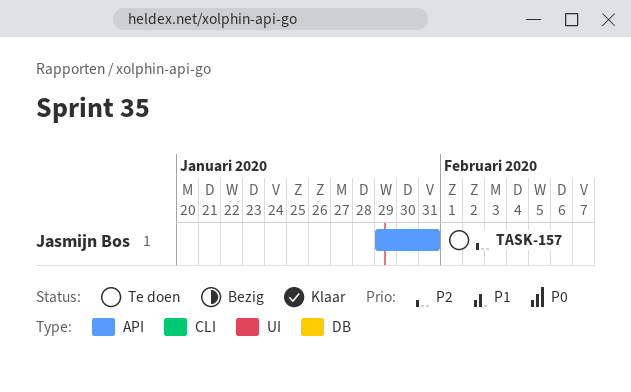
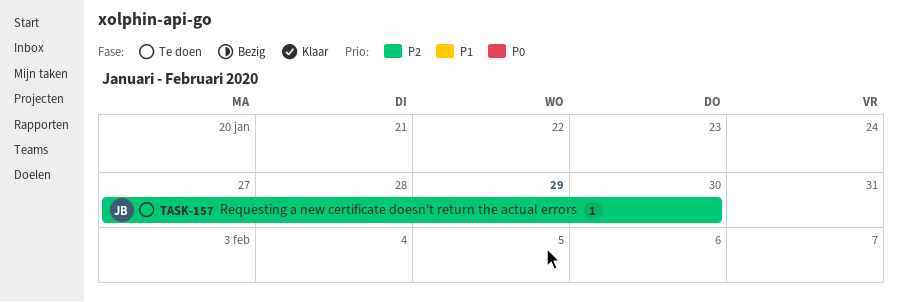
TASK-157, start: Jan 29 -> Jan 27
TASK-157, due: Jan 31 -> Jan 30

